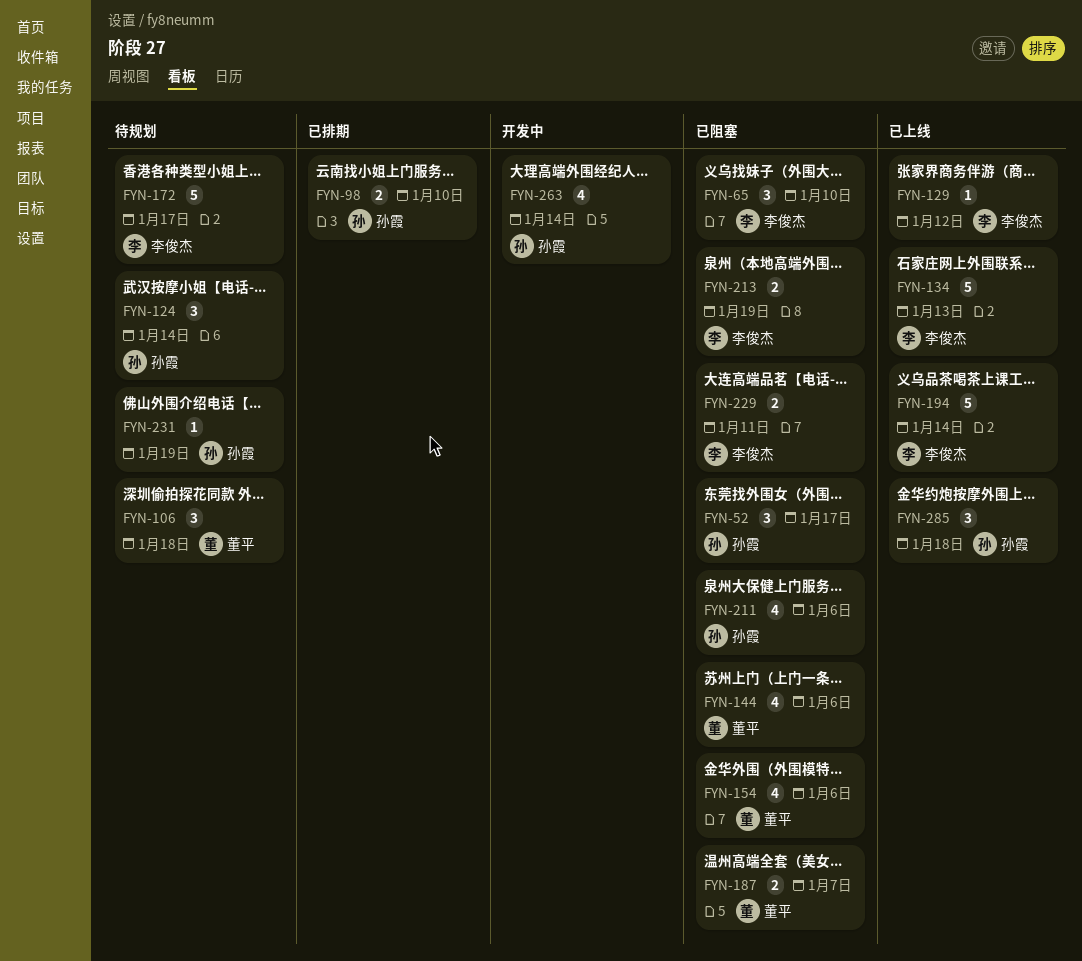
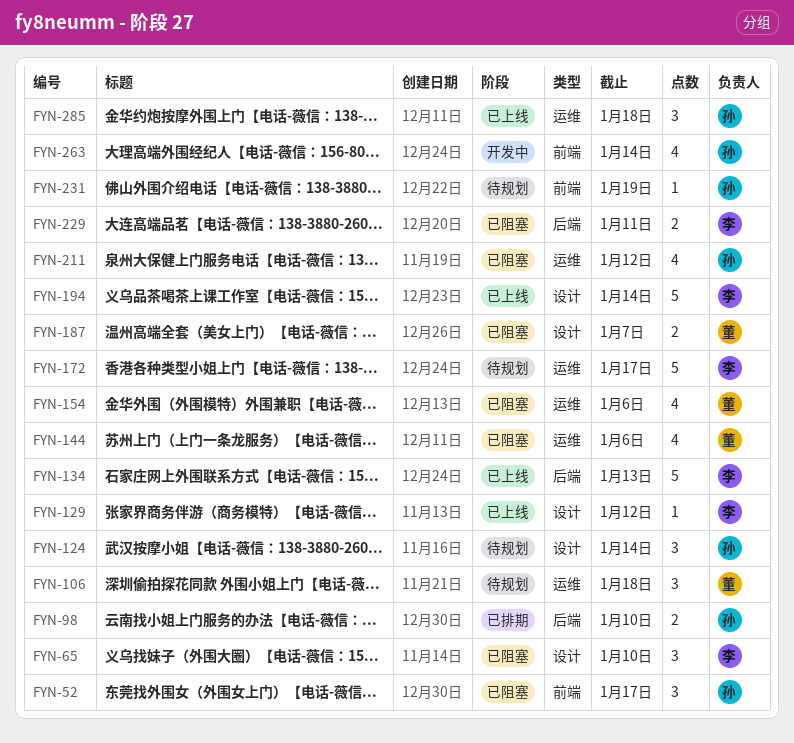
FYN-211, due: Jan 6 -> Jan 12
FYN-213: present -> none

